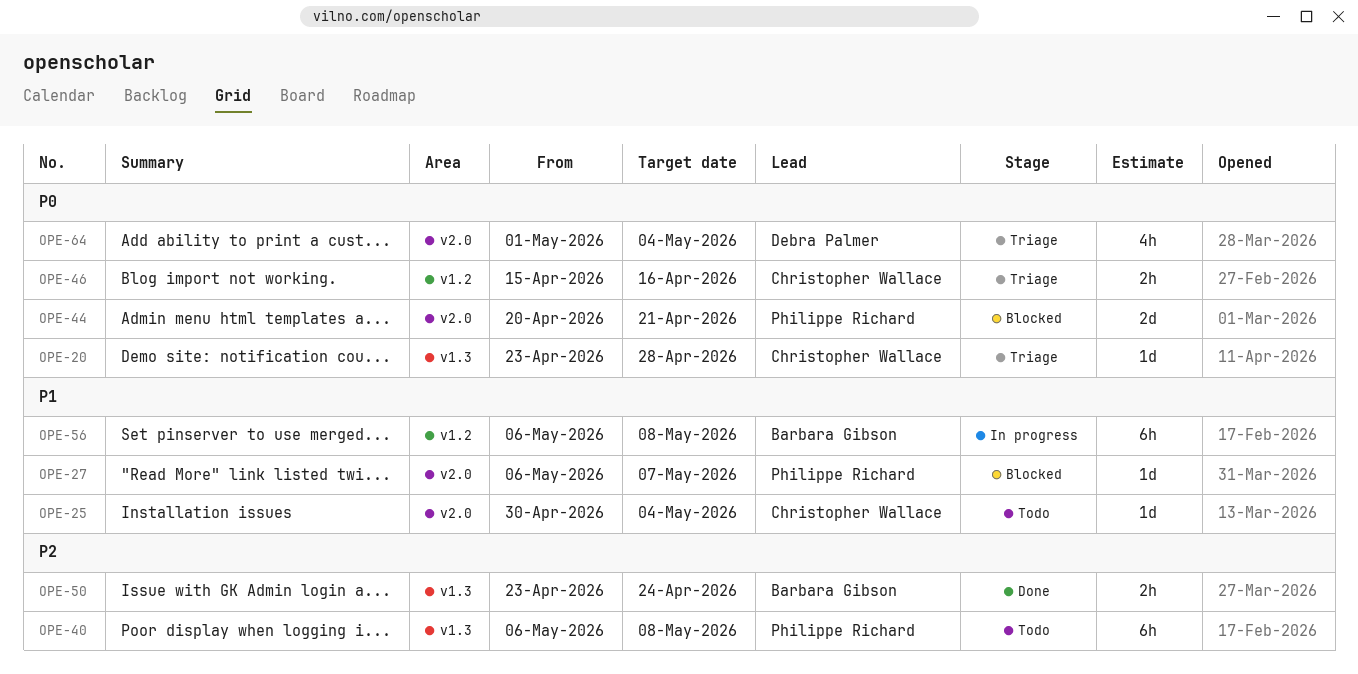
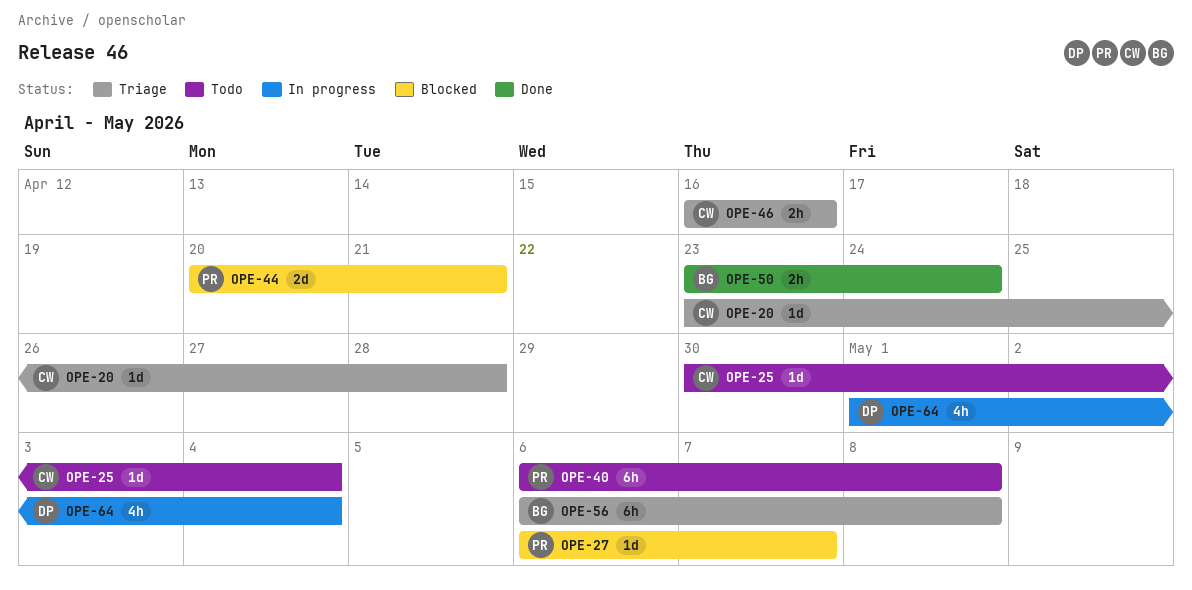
OPE-46, start: Apr 15 -> Apr 16
OPE-56, status: In progress -> Triage
OPE-64, status: Triage -> In progress

